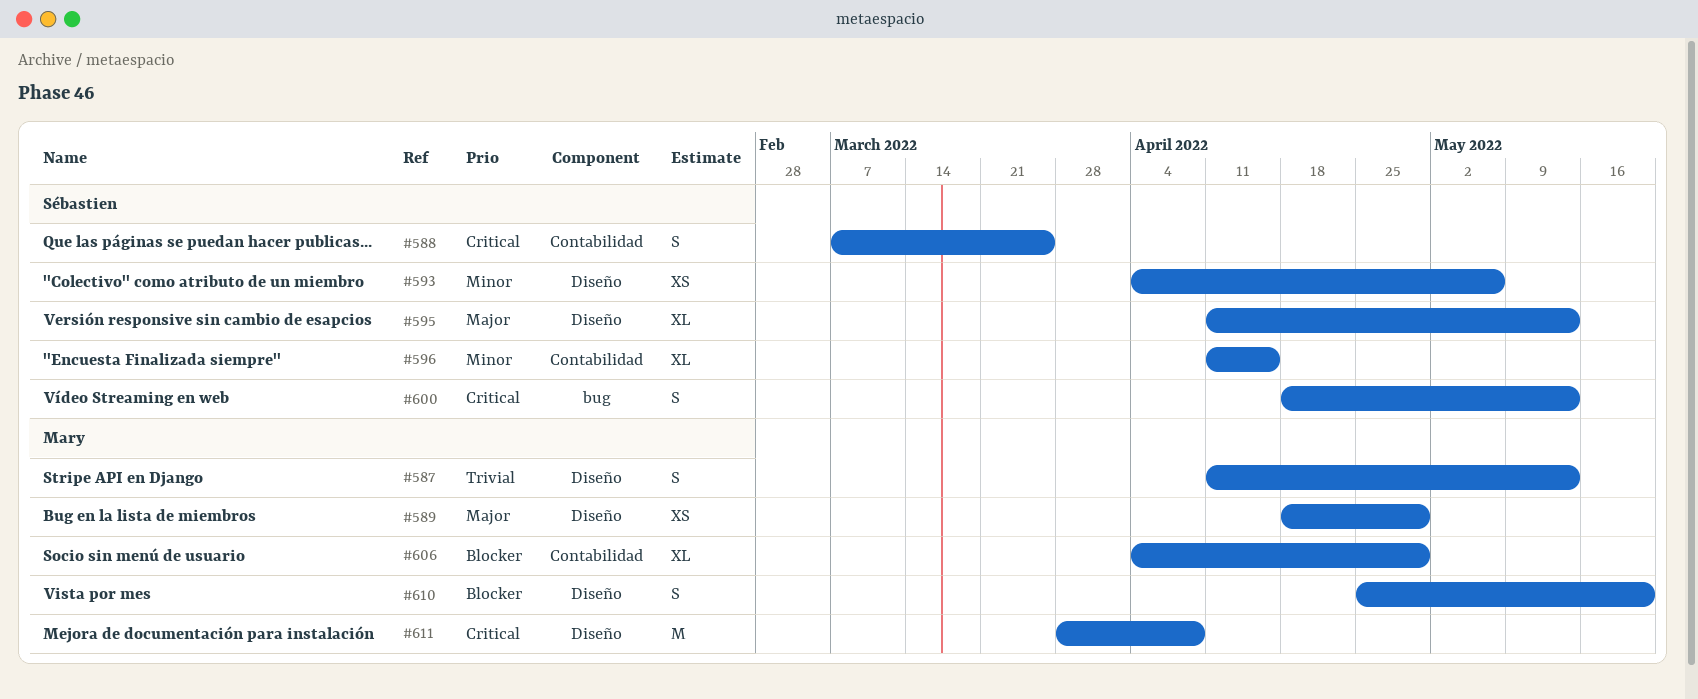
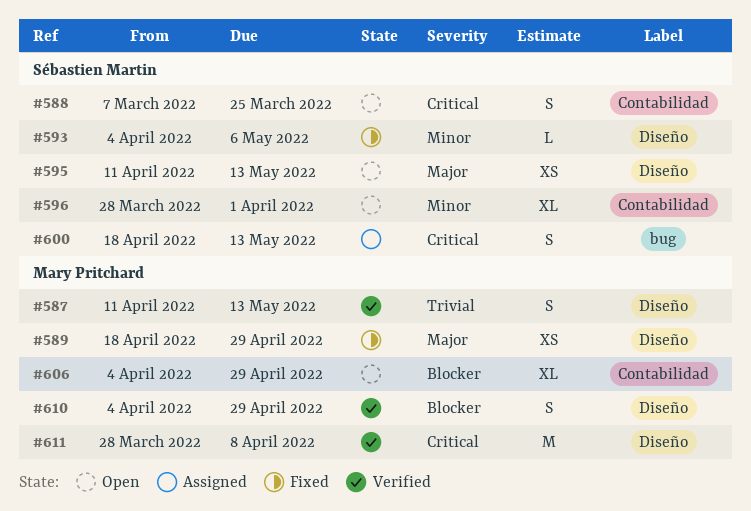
#593, estimate: XS -> L
#595, estimate: XL -> XS
#596, start: Apr 11 -> Mar 28
#596, due: Apr 15 -> Apr 1
#610, start: Apr 25 -> Apr 4
#610, due: May 20 -> Apr 29

